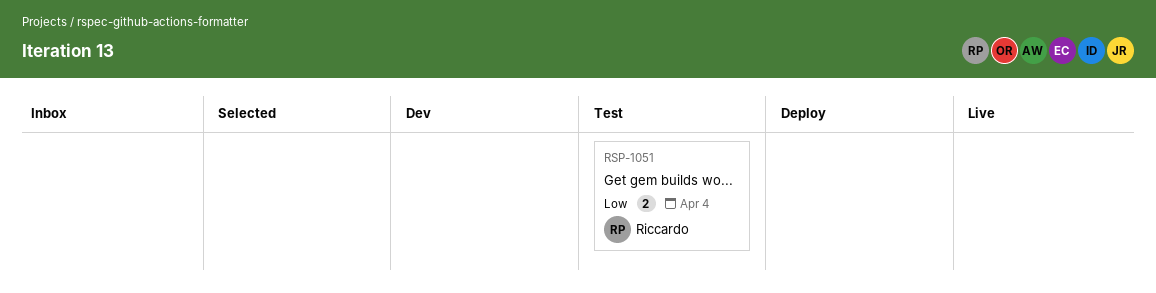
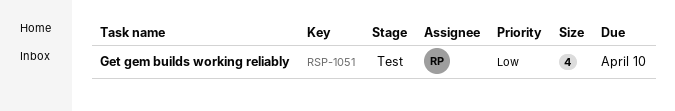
RSP-1051, estimate: 2 -> 4
RSP-1051, due: Apr 4 -> Apr 10

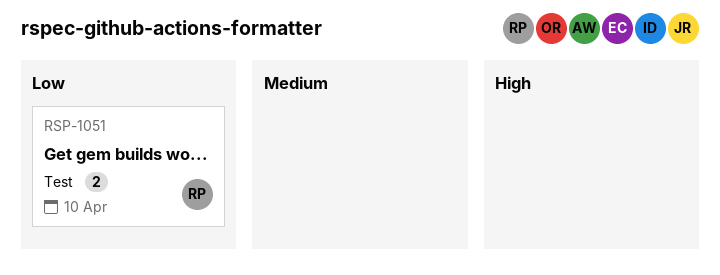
RSP-1051, estimate: 4 -> 2

